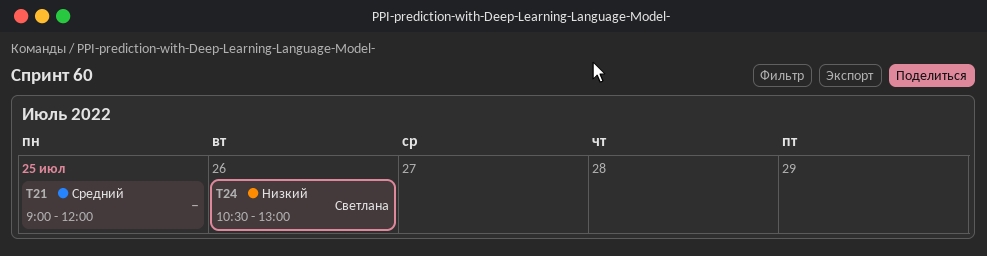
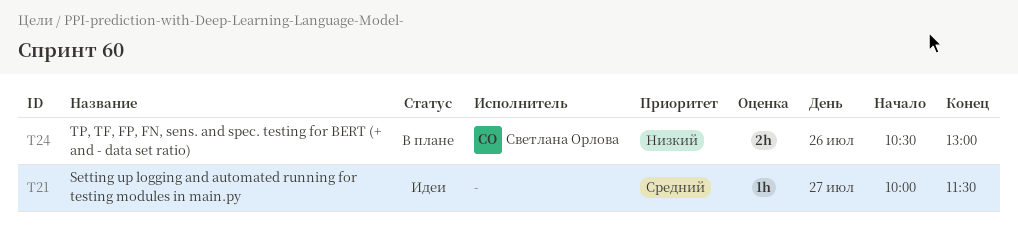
T21, day: Jul 25 -> Jul 27
T21, begins: 09:00 -> 10:00
T21, ends: 12:00 -> 11:30

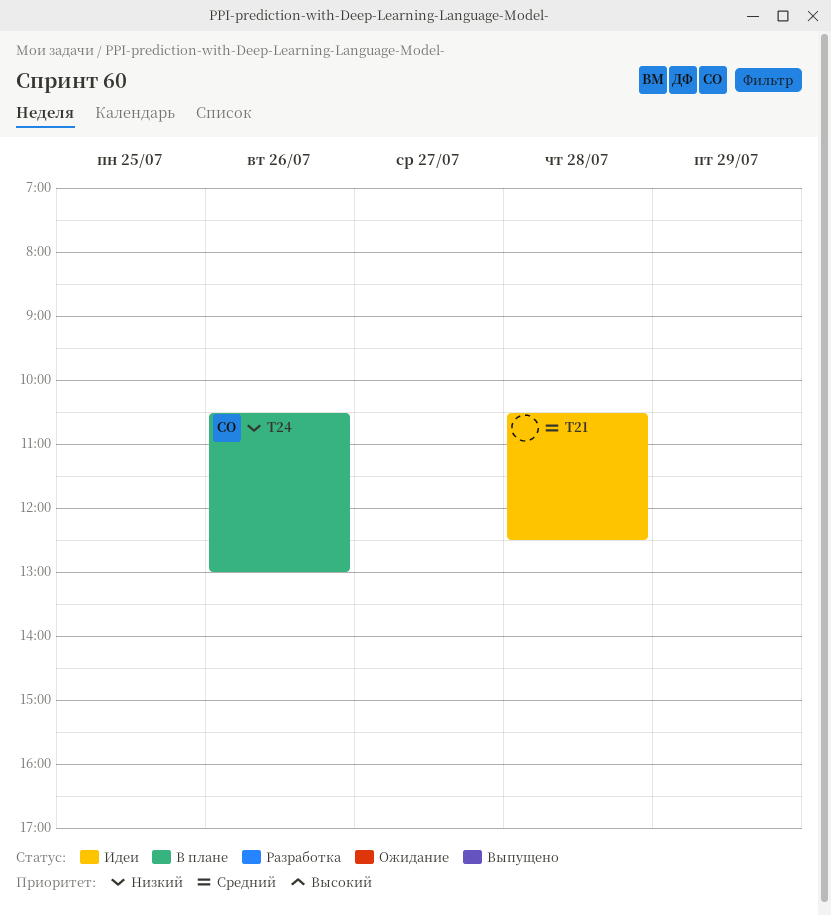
T21, day: Jul 27 -> Jul 28
T21, begins: 10:00 -> 10:30
T21, ends: 11:30 -> 12:30

